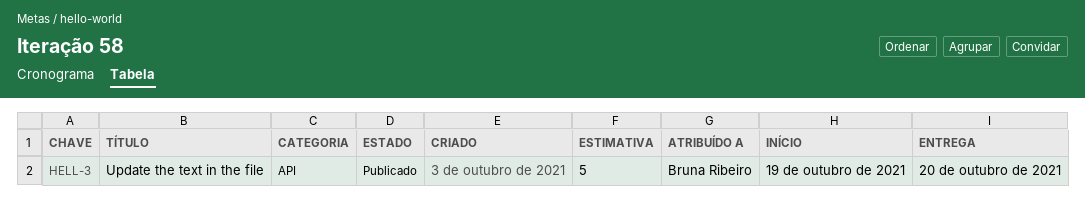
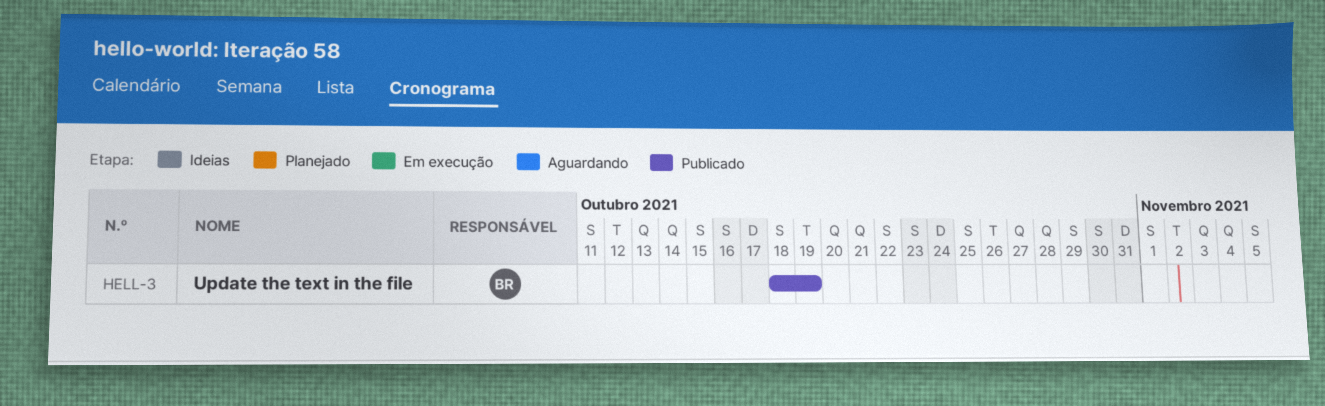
HELL-3, start: Oct 19 -> Oct 18
HELL-3, due: Oct 20 -> Oct 19

